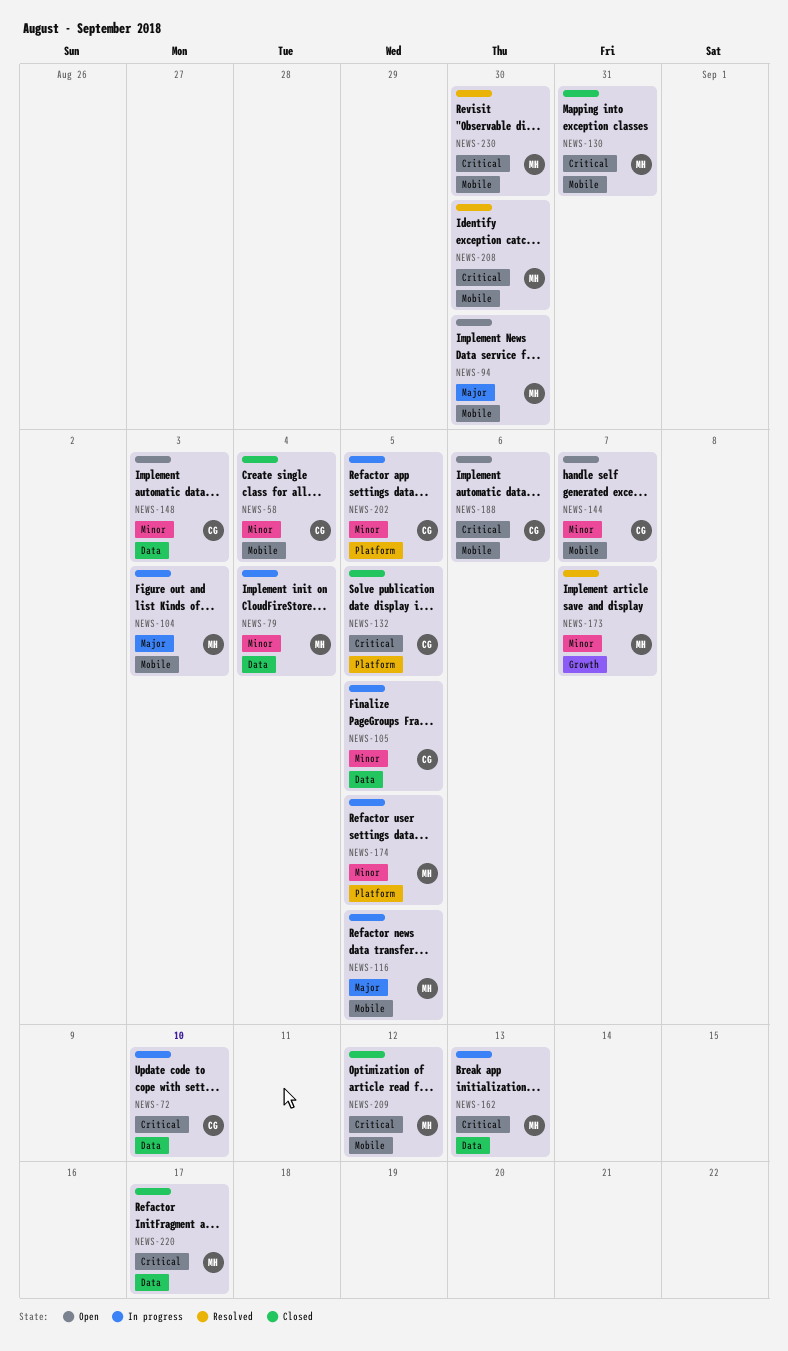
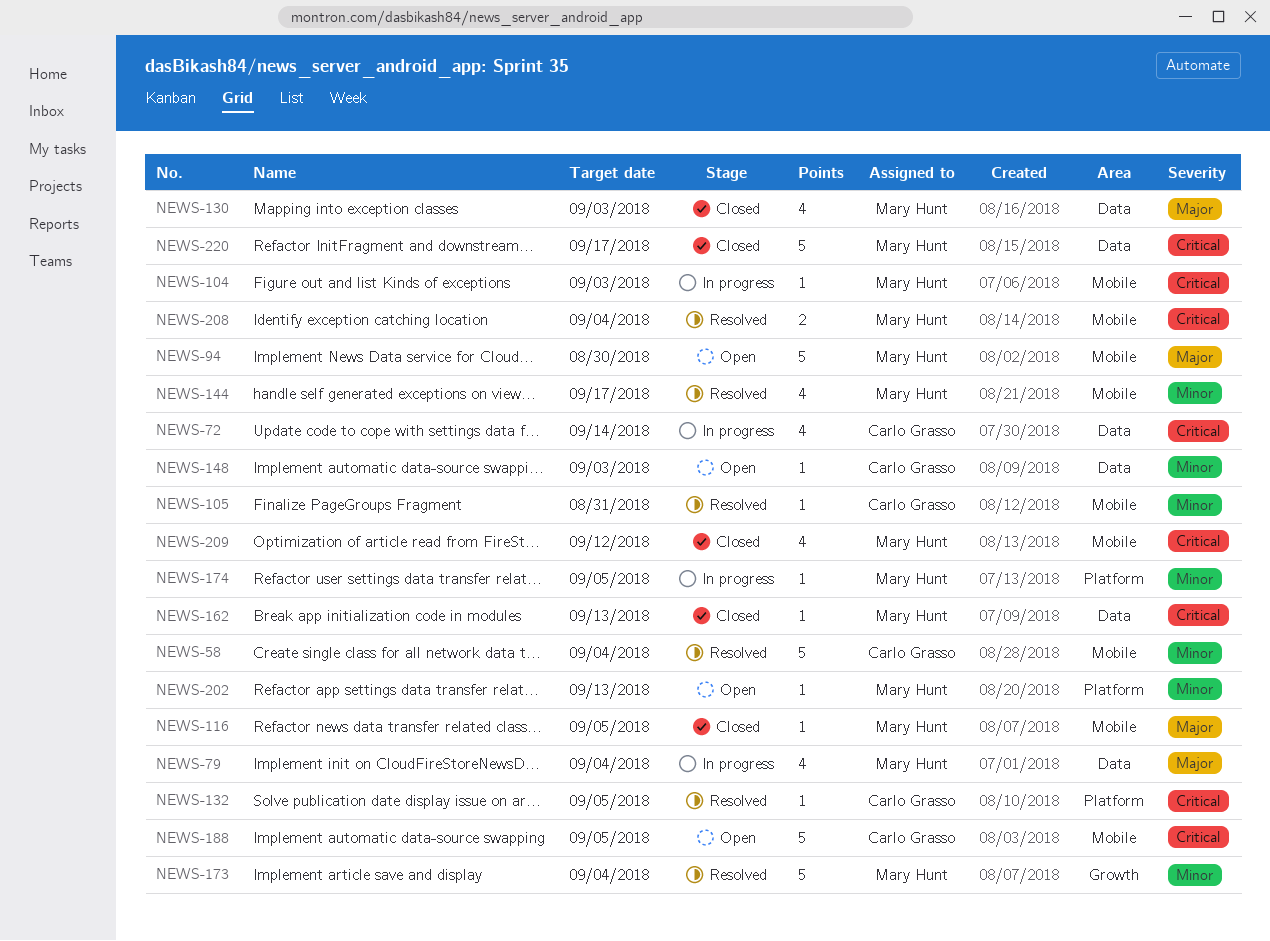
NEWS-58, status: Closed -> Resolved
NEWS-72, due: Sep 10 -> Sep 14
NEWS-79, priority: Minor -> Major
NEWS-104, priority: Major -> Critical
NEWS-105, status: In progress -> Resolved
NEWS-105, label: Data -> Mobile
NEWS-105, due: Sep 5 -> Aug 31
NEWS-116, status: In progress -> Closed
NEWS-130, priority: Critical -> Major
NEWS-130, label: Mobile -> Data
NEWS-130, due: Aug 31 -> Sep 3
NEWS-132, status: Closed -> Resolved
NEWS-144, status: Open -> Resolved
NEWS-144, owner: Carlo Grasso -> Mary Hunt
NEWS-144, due: Sep 7 -> Sep 17
NEWS-162, status: In progress -> Closed
NEWS-173, due: Sep 7 -> Sep 4
NEWS-188, due: Sep 6 -> Sep 5
NEWS-202, status: In progress -> Open
NEWS-202, owner: Carlo Grasso -> Mary Hunt
NEWS-202, due: Sep 5 -> Sep 13
NEWS-208, due: Aug 30 -> Sep 4
NEWS-230: present -> none

